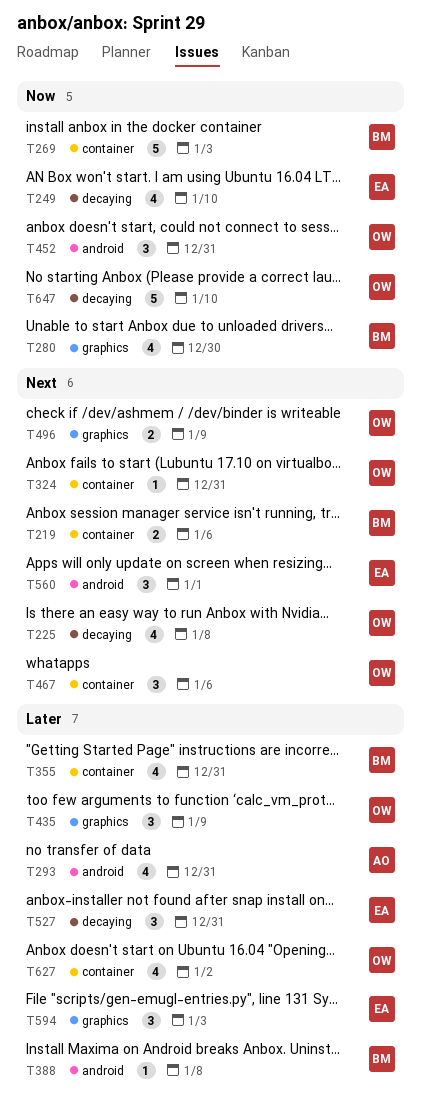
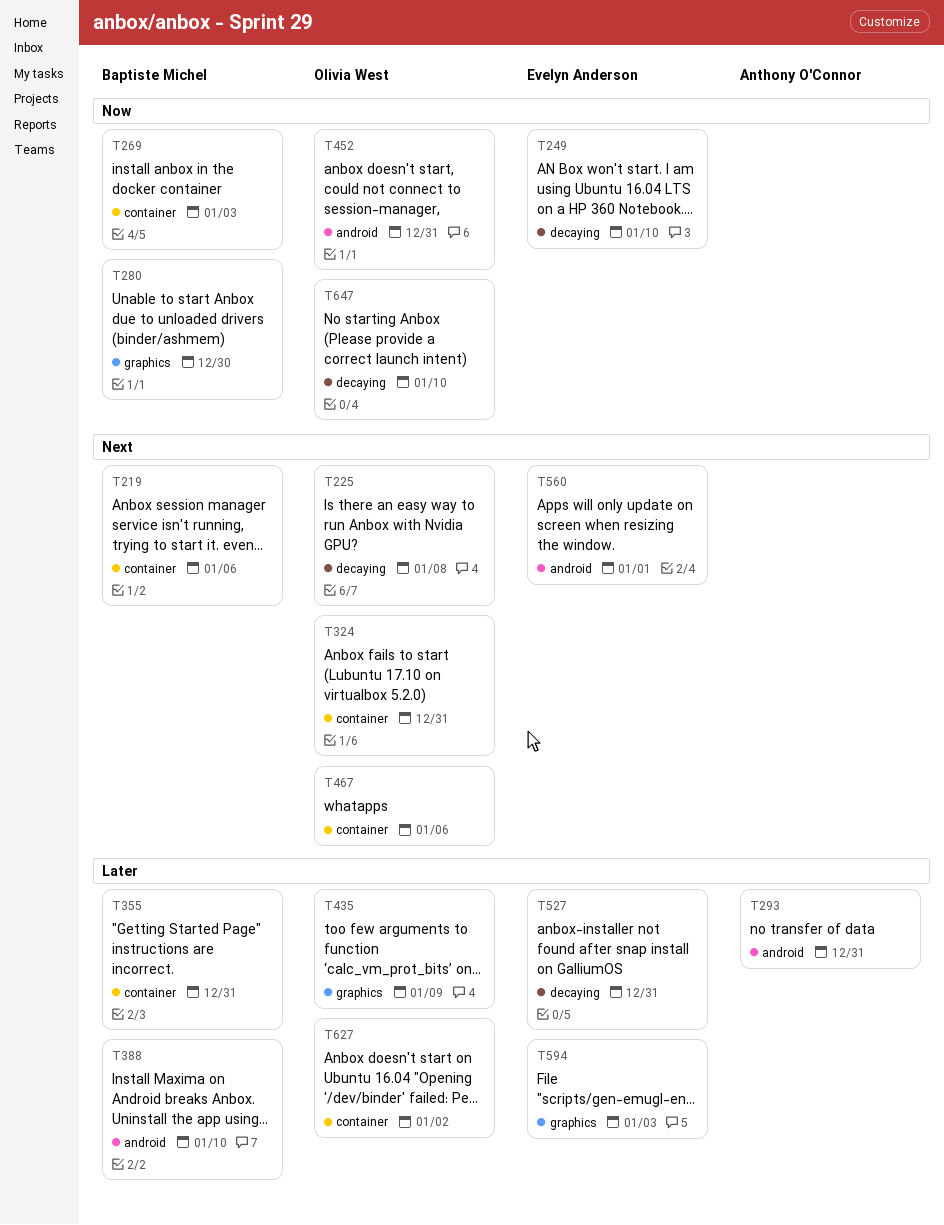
T388, due: Jan 8 -> Jan 10
T496: present -> none

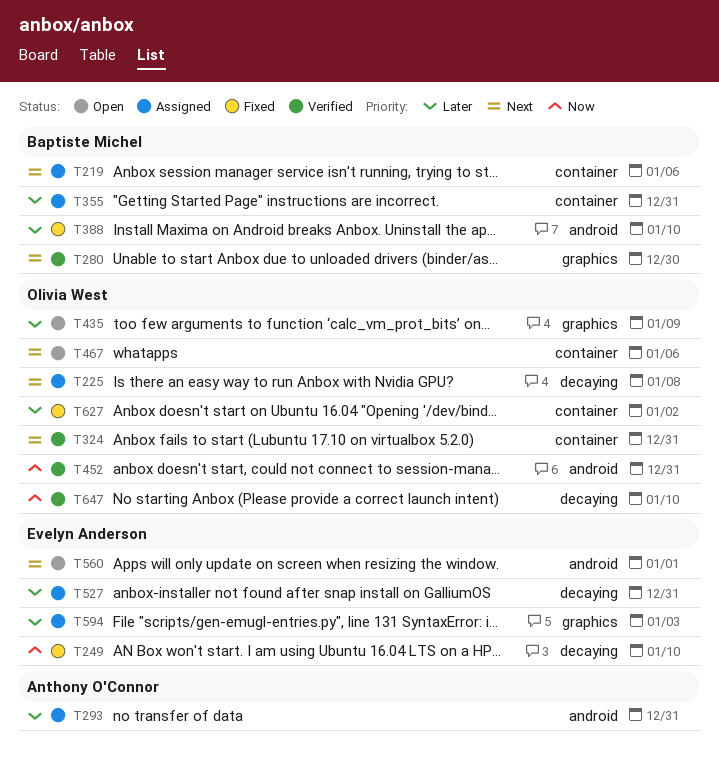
T269: present -> none
T280, priority: Now -> Next

